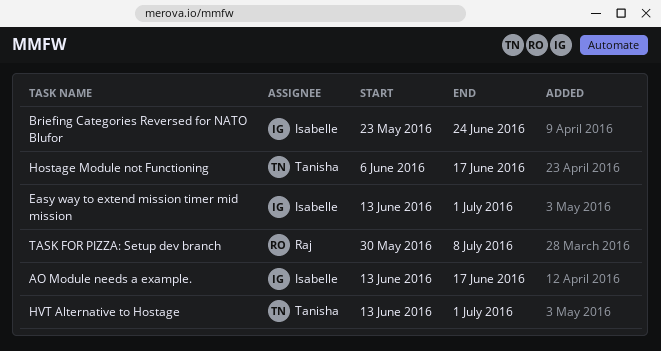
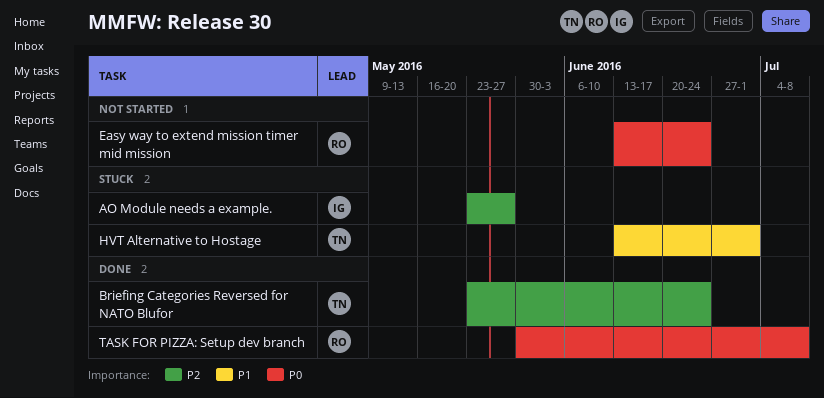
AO Module needs a example., start: Jun 13 -> May 23
AO Module needs a example., due: Jun 17 -> May 27
Briefing Categories Reversed for NATO Blufor, owner: Isabelle -> Tanisha
Easy way to extend mission timer mid mission, owner: Isabelle -> Raj
Easy way to extend mission timer mid mission, due: Jul 1 -> Jun 24
Hostage Module not Functioning: present -> none

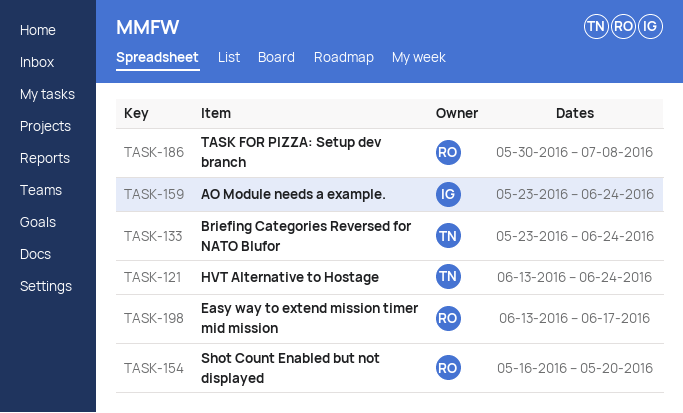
AO Module needs a example., due: May 27 -> Jun 24
Easy way to extend mission timer mid mission, due: Jun 24 -> Jun 17
HVT Alternative to Hostage, due: Jul 1 -> Jun 24
Shot Count Enabled but not displayed: none -> present

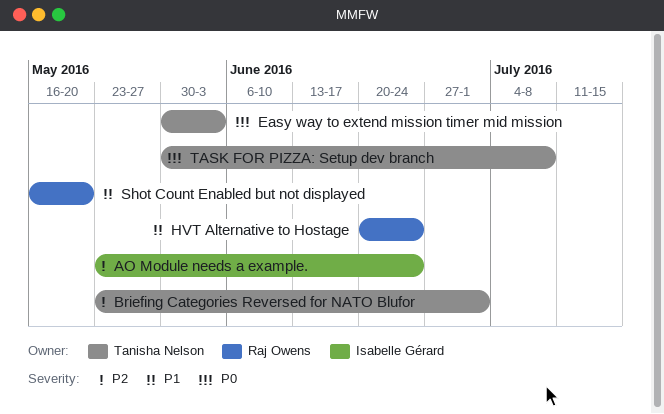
Briefing Categories Reversed for NATO Blufor, due: Jun 24 -> Jul 1
Easy way to extend mission timer mid mission, owner: Raj Owens -> Tanisha Nelson
Easy way to extend mission timer mid mission, start: Jun 13 -> May 30
Easy way to extend mission timer mid mission, due: Jun 17 -> Jun 3
HVT Alternative to Hostage, owner: Tanisha Nelson -> Raj Owens
HVT Alternative to Hostage, start: Jun 13 -> Jun 20
TASK FOR PIZZA: Setup dev branch, owner: Raj Owens -> Tanisha Nelson

